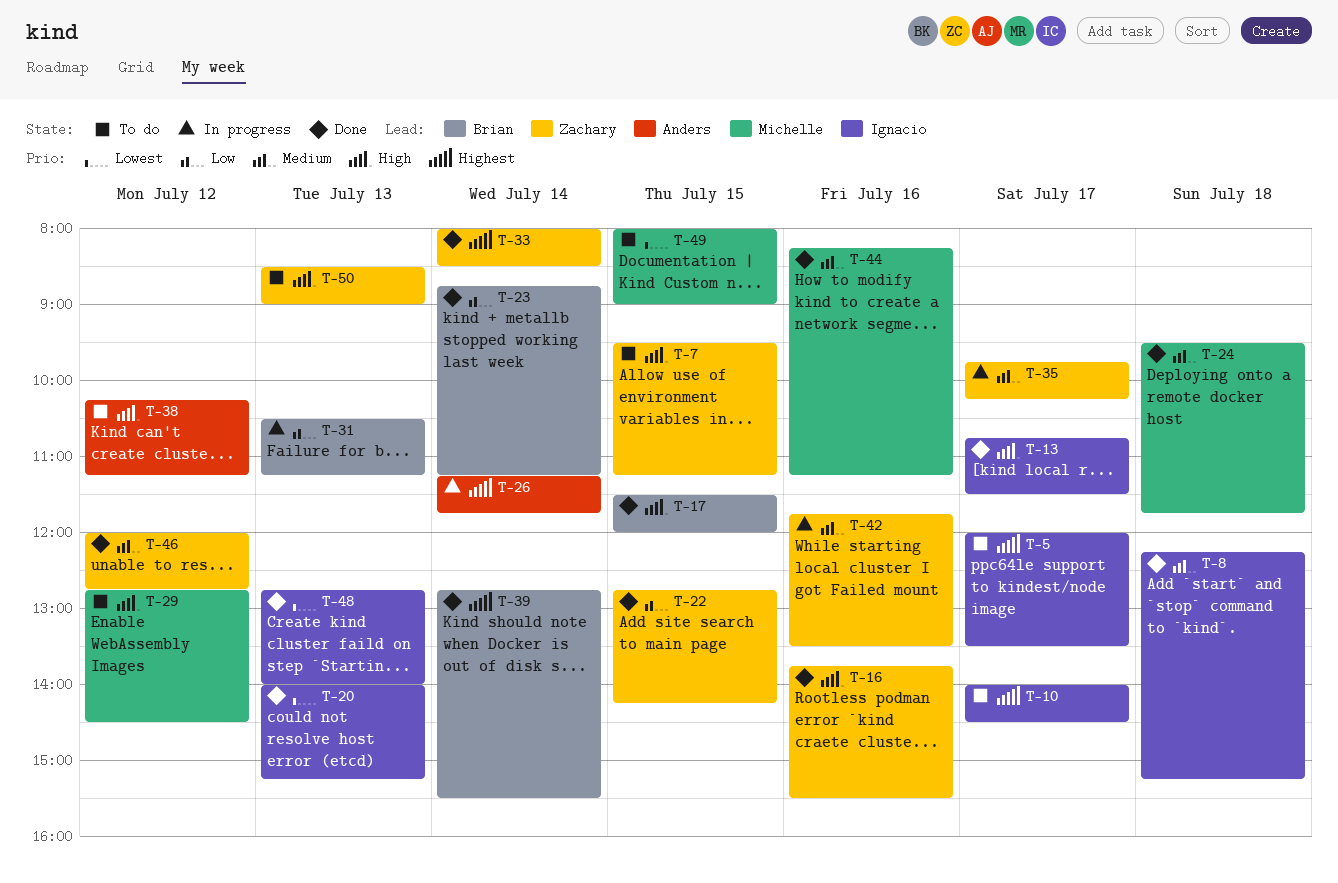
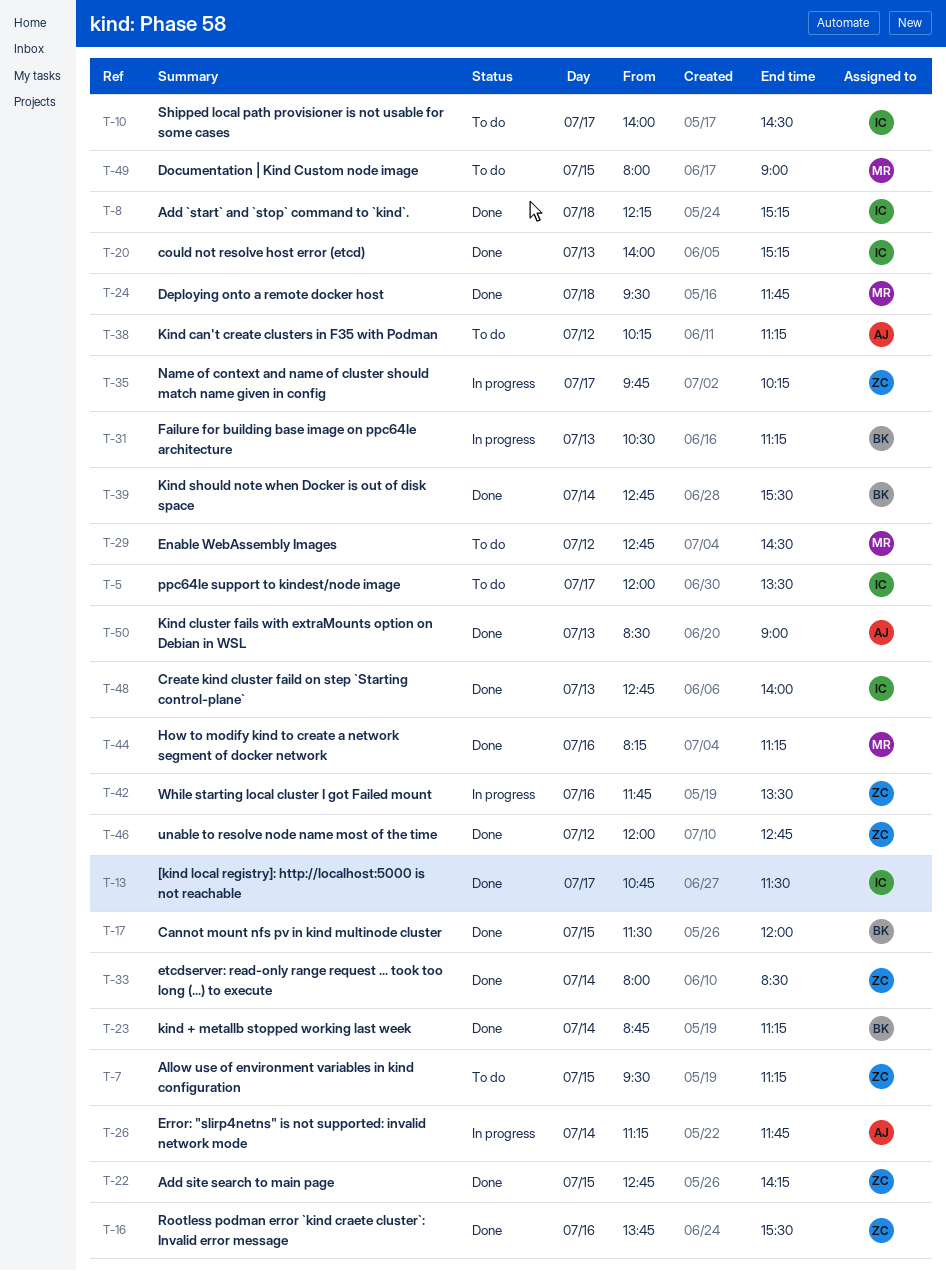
T-50, status: To do -> Done
T-50, owner: Zachary -> Anders

